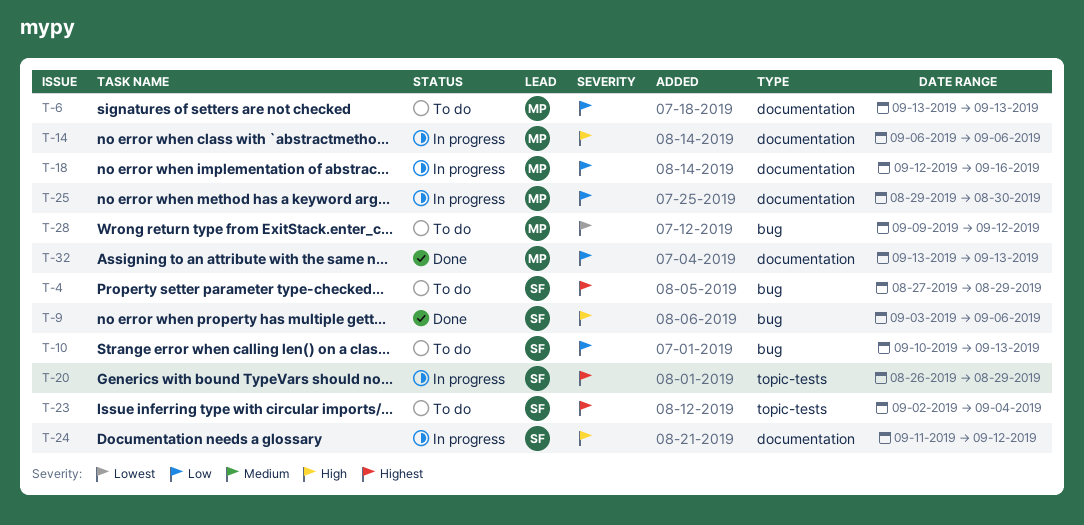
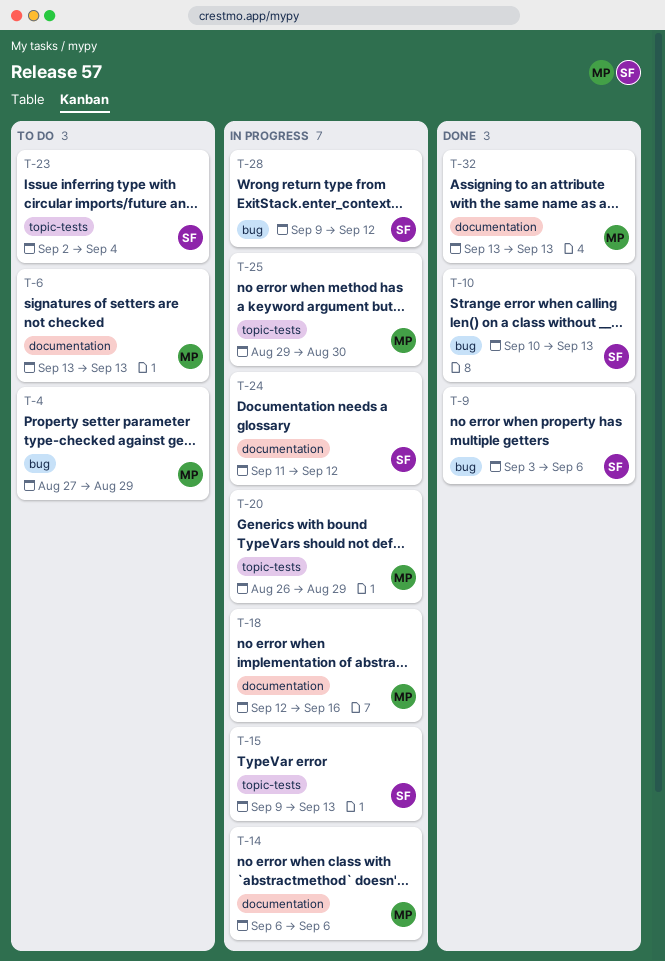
T-4, owner: SF -> MP
T-10, status: To do -> Done
T-15: none -> present
T-20, owner: SF -> MP
T-25, label: documentation -> topic-tests
T-28, status: To do -> In progress
T-28, owner: MP -> SF

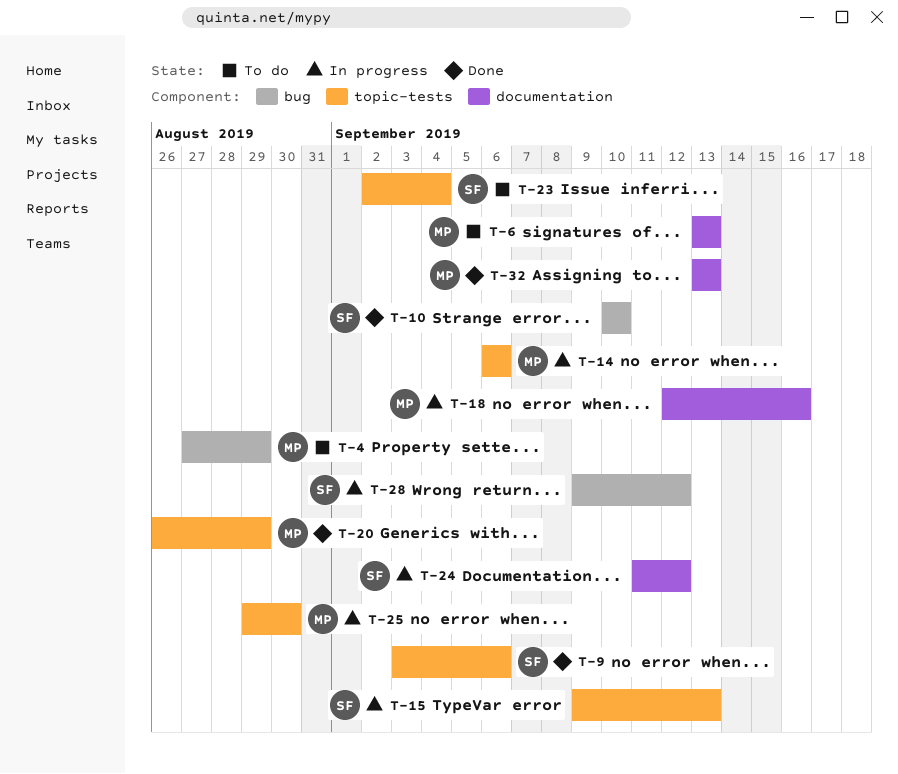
T-9, label: bug -> topic-tests
T-10, due: Sep 13 -> Sep 10
T-14, label: documentation -> topic-tests
T-20, status: In progress -> Done

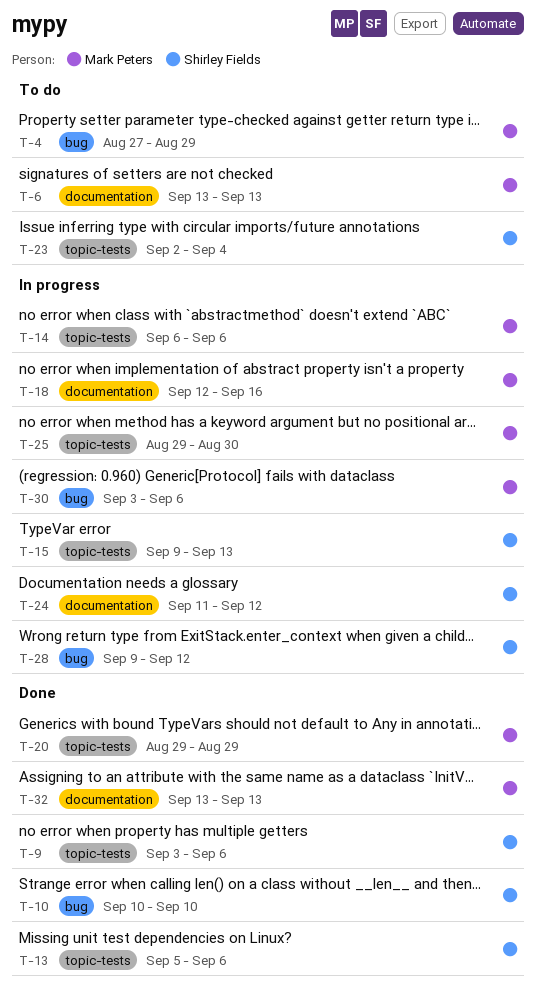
T-13: none -> present
T-20, start: Aug 26 -> Aug 29
T-30: none -> present

